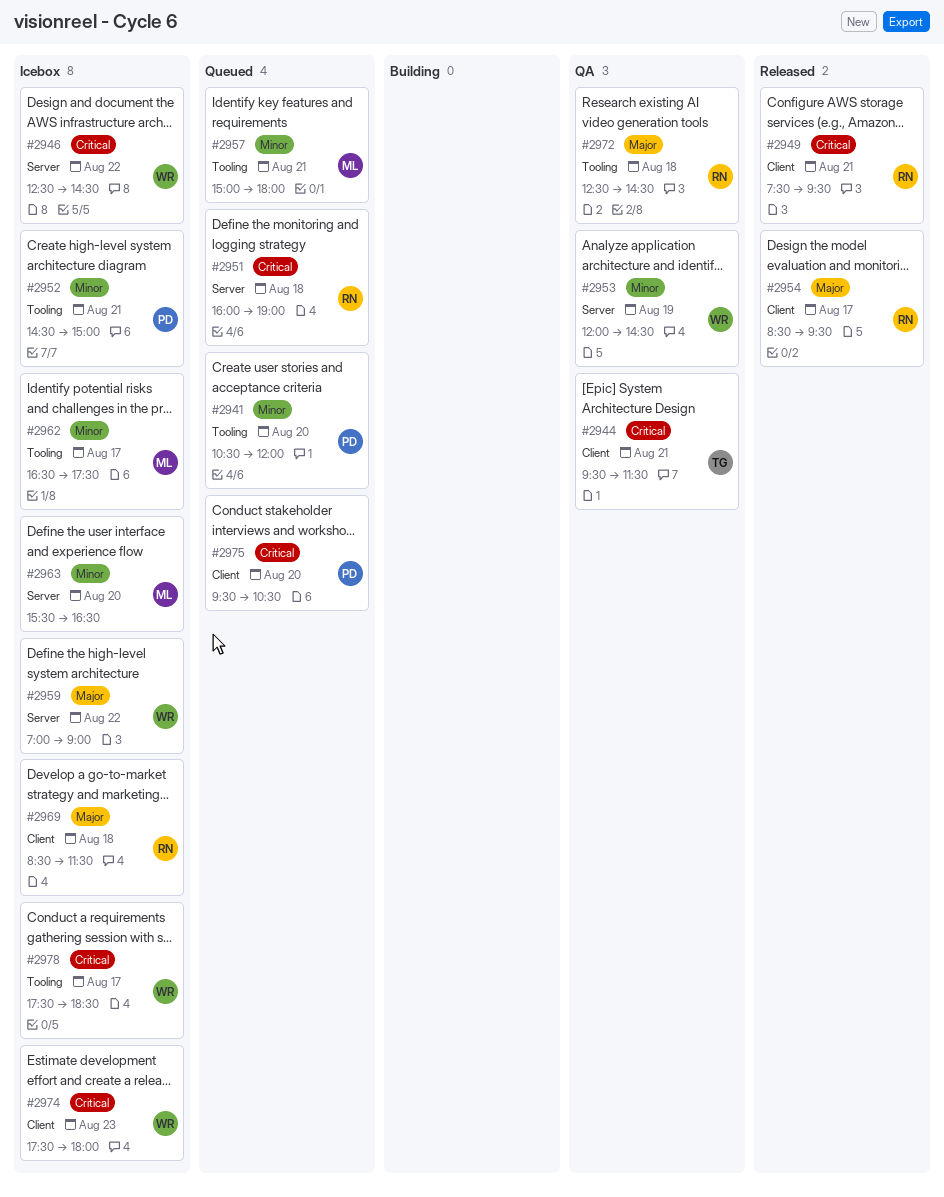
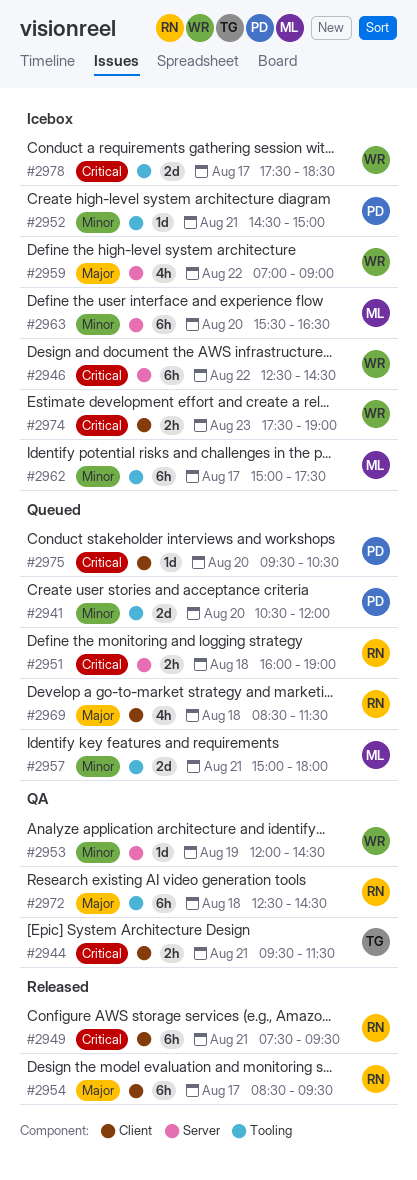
#2962, begins: 16:30 -> 15:00
#2969, status: Icebox -> Queued
#2974, ends: 18:00 -> 19:00

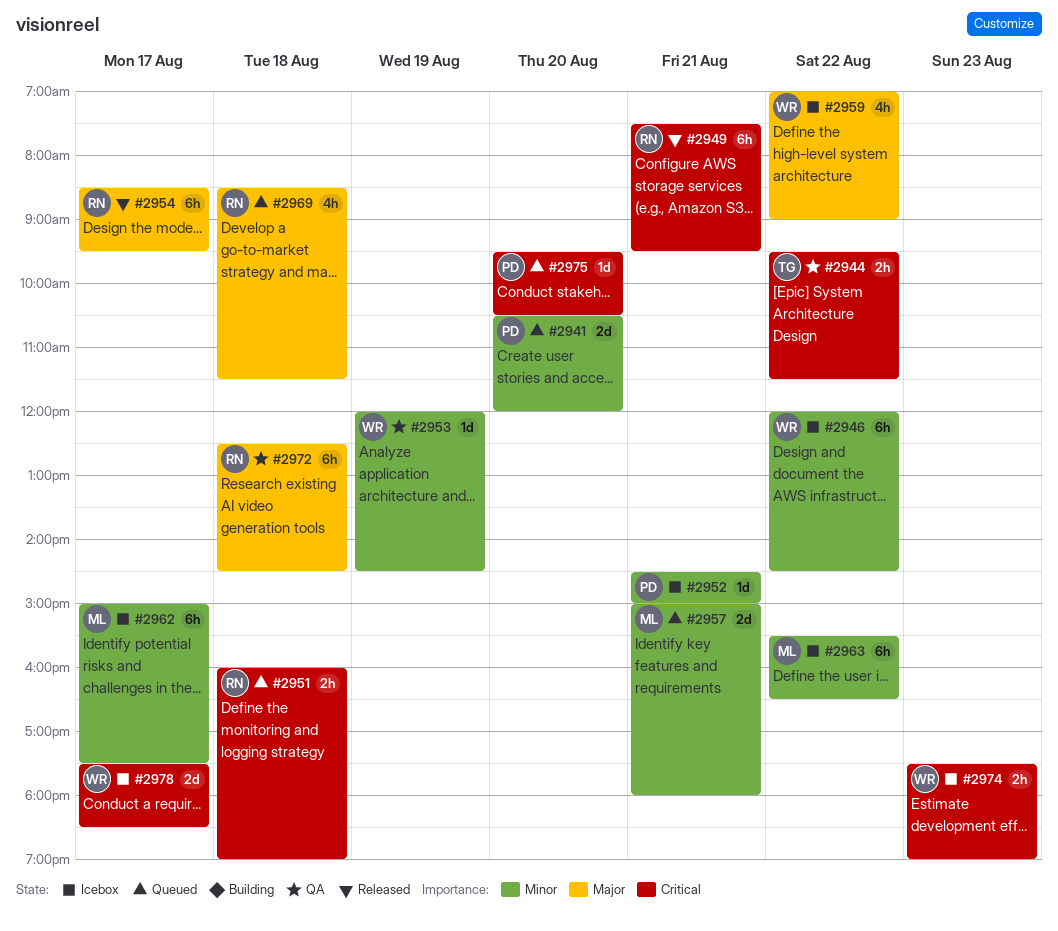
#2944, day: Aug 21 -> Aug 22
#2946, priority: Critical -> Minor
#2946, begins: 12:30 -> 12:00
#2963, day: Aug 20 -> Aug 22

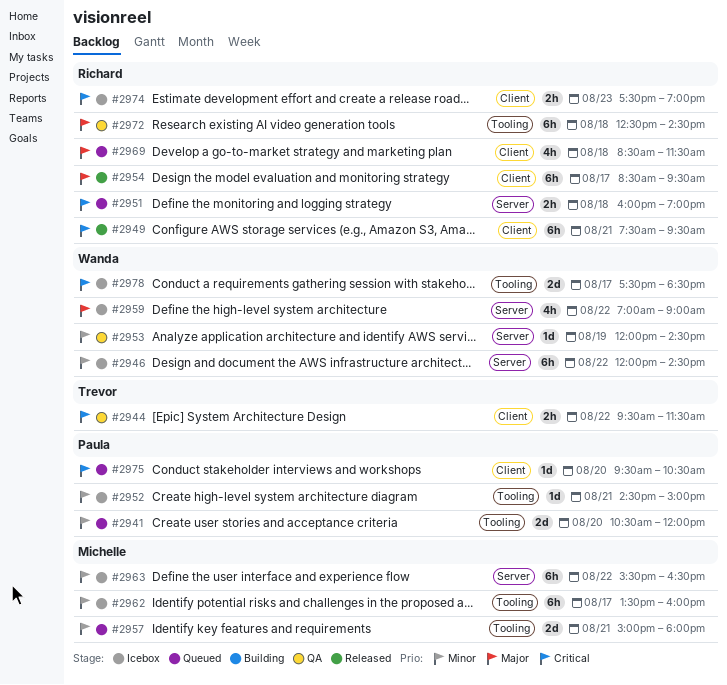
#2962, begins: 15:00 -> 13:30
#2962, ends: 17:30 -> 16:00
#2974, owner: Wanda -> Richard

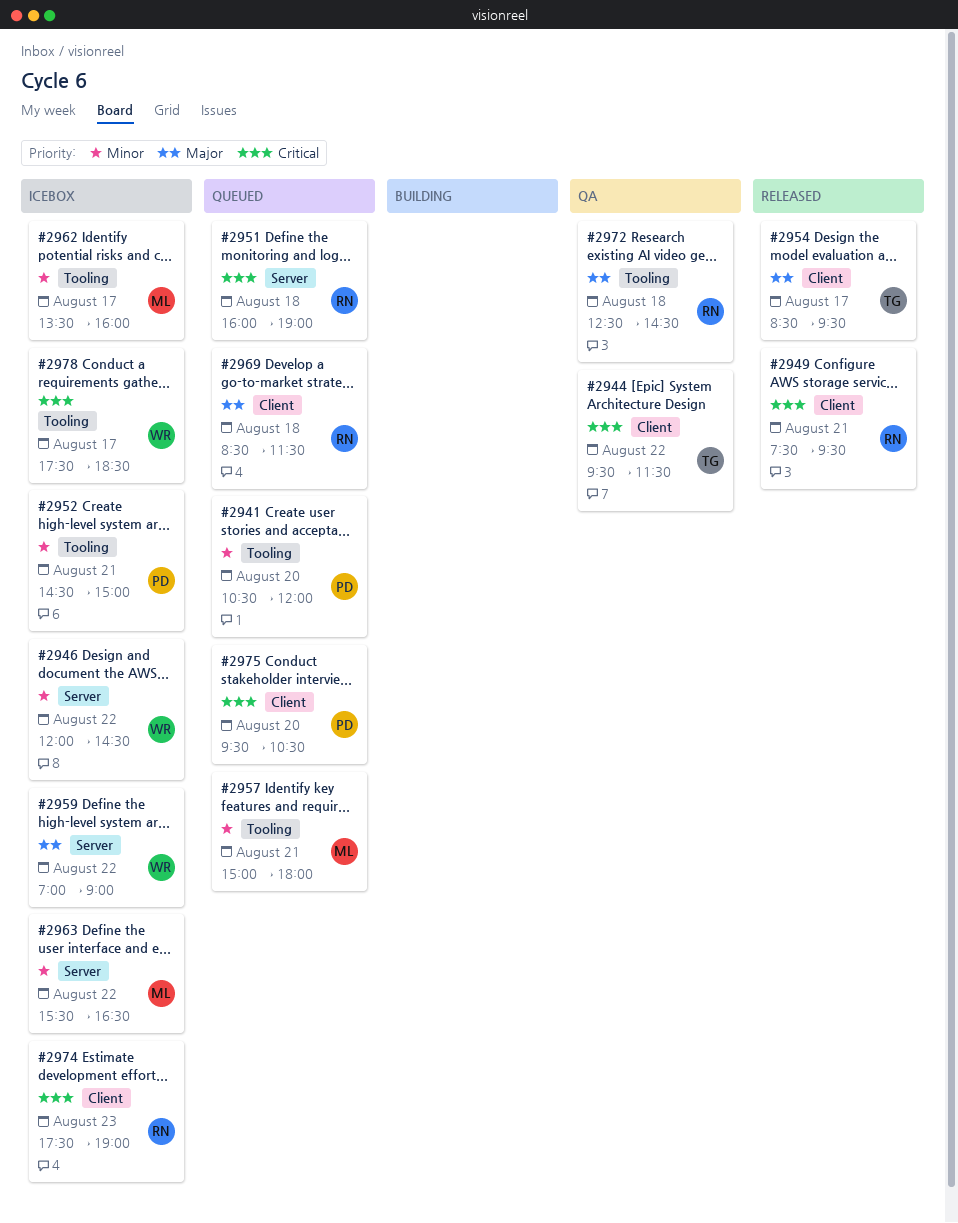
#2953: present -> none
#2954, owner: Richard -> Trevor

